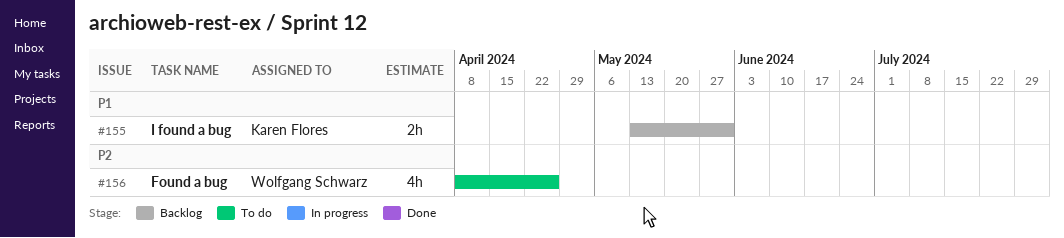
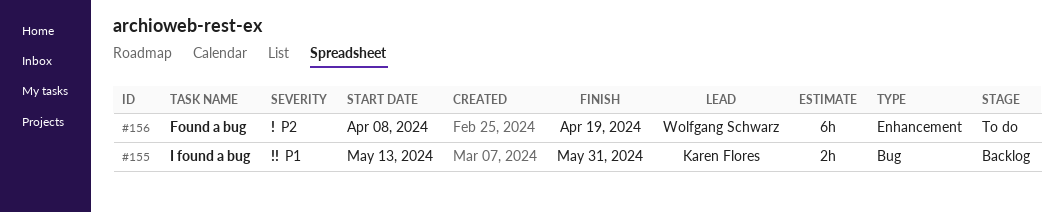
#156, estimate: 4h -> 6h
#156, due: Apr 26 -> Apr 19

